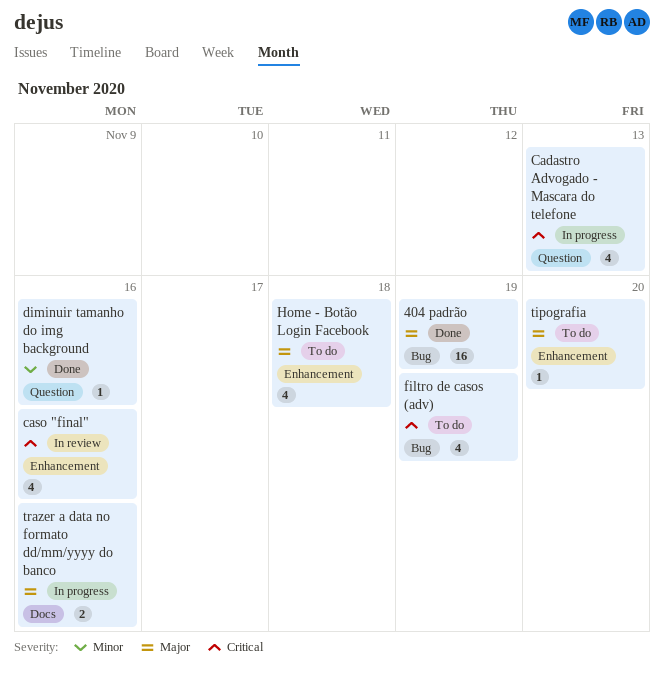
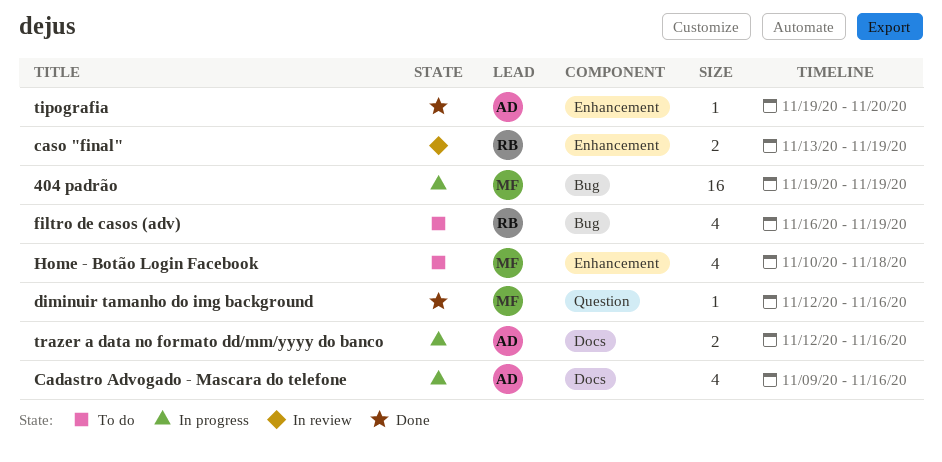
404 padrão, status: Done -> In progress
Cadastro Advogado - Mascara do telefone, label: Question -> Docs
Cadastro Advogado - Mascara do telefone, due: Nov 13 -> Nov 16
caso "final", estimate: 4 -> 2
caso "final", due: Nov 16 -> Nov 19
tipografia, status: To do -> Done

